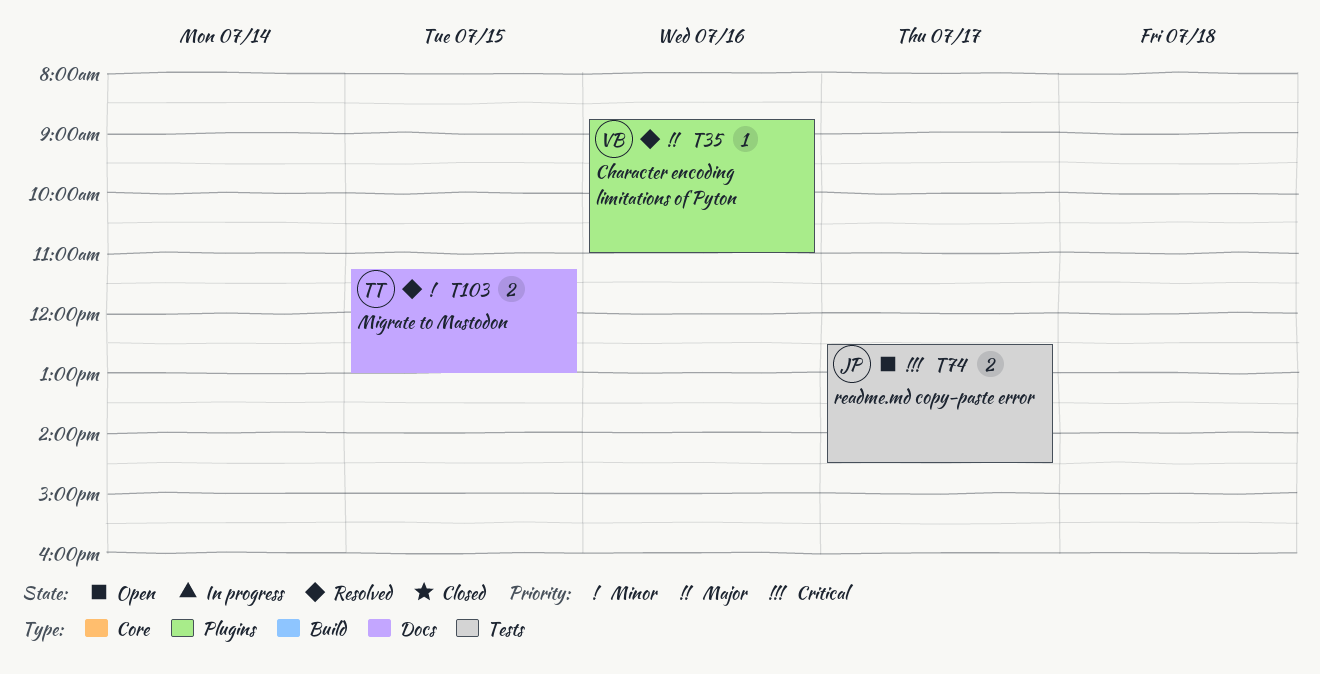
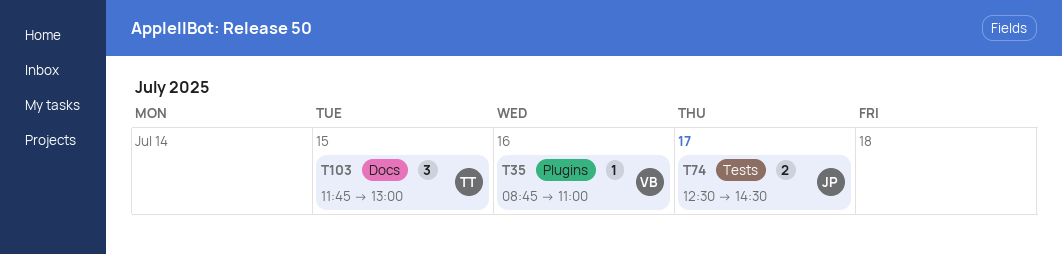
T103, estimate: 2 -> 3
T103, begins: 11:15 -> 11:45

